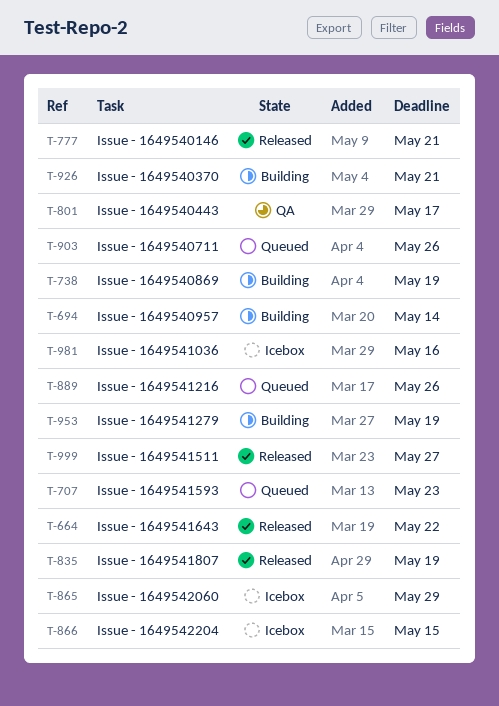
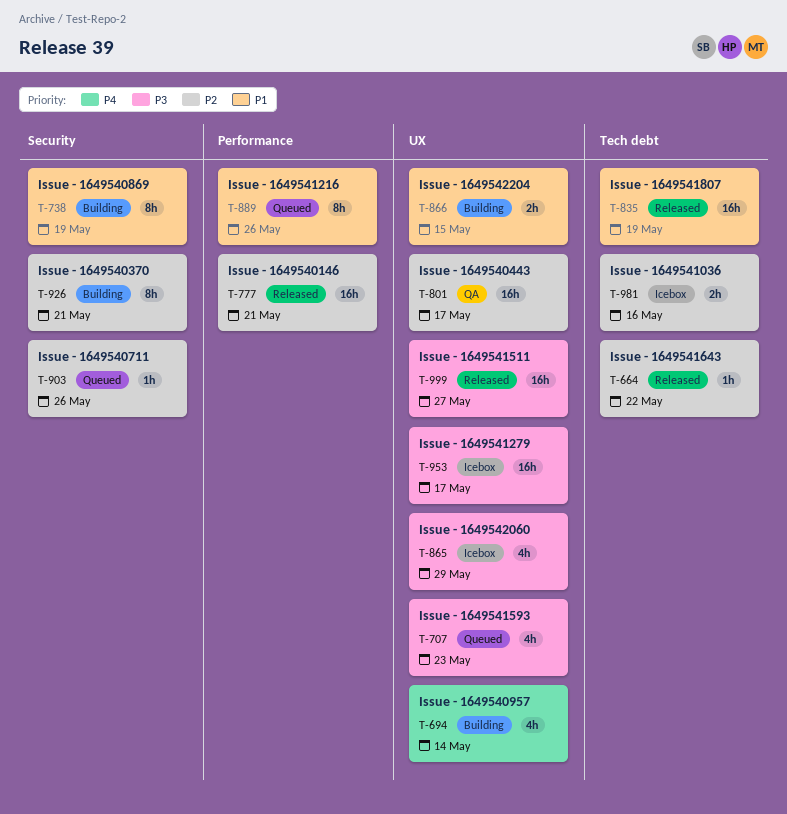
T-866, status: Icebox -> Building
T-953, status: Building -> Icebox
T-953, due: May 19 -> May 17

